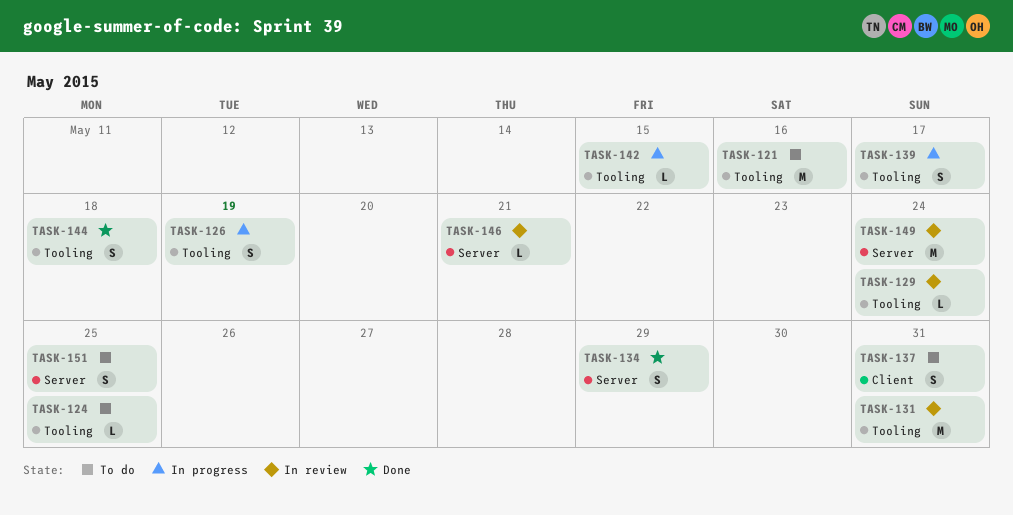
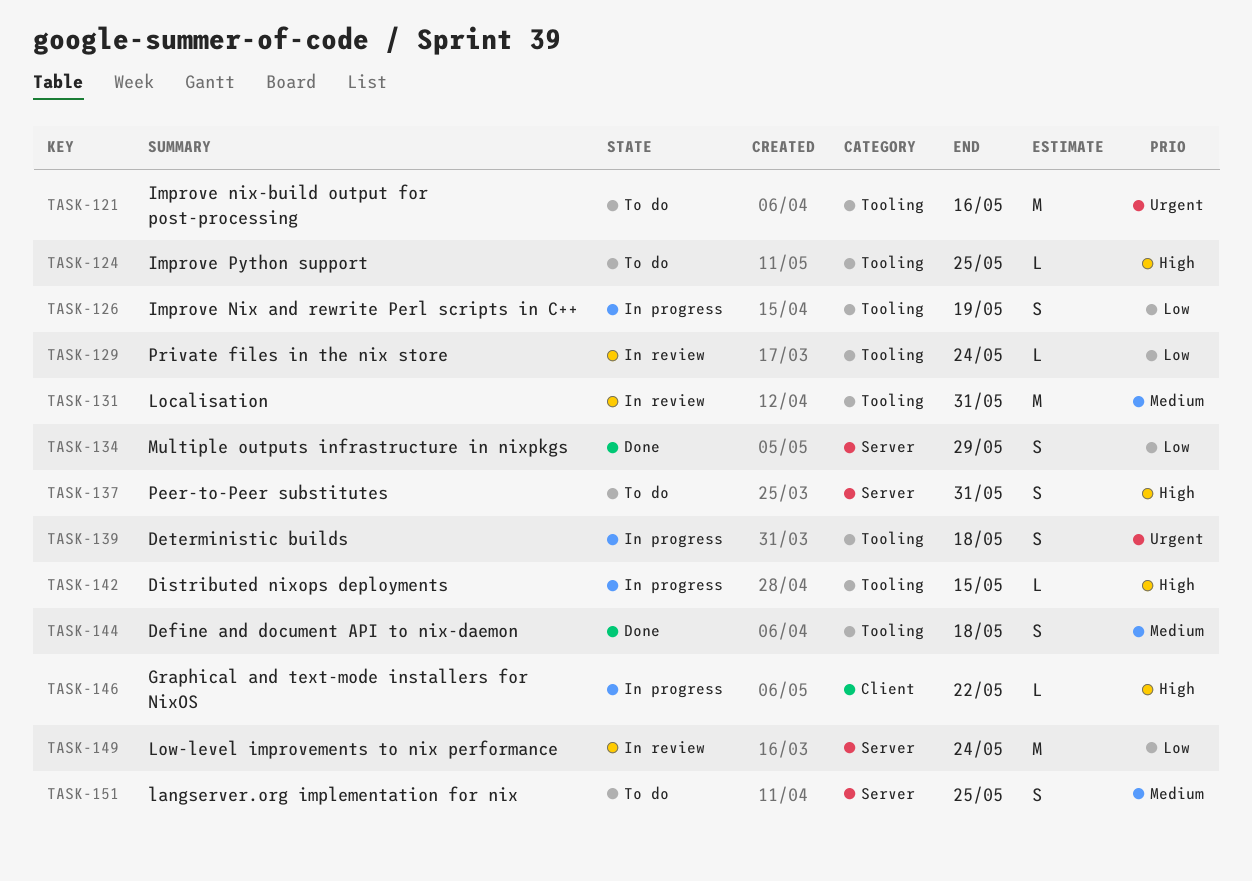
TASK-137, label: Client -> Server
TASK-139, due: May 17 -> May 18
TASK-146, status: In review -> In progress
TASK-146, label: Server -> Client
TASK-146, due: May 21 -> May 22

